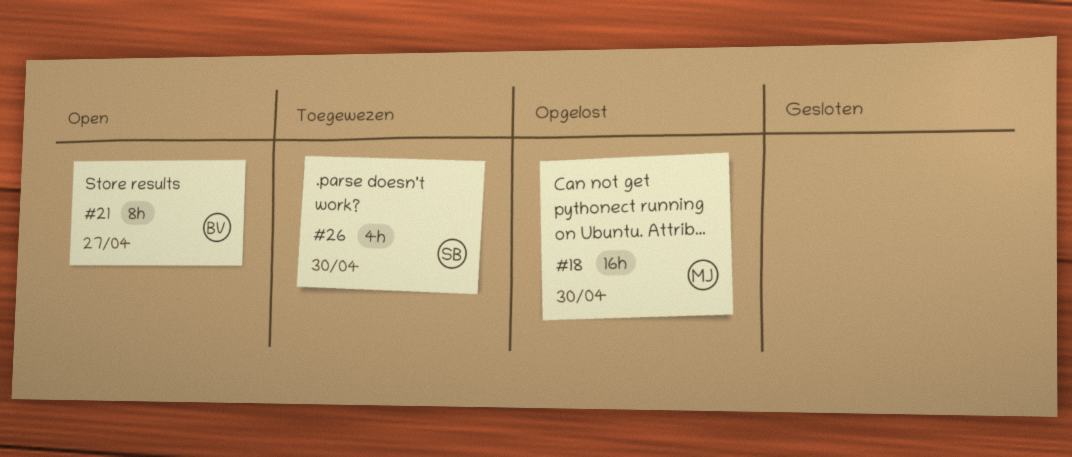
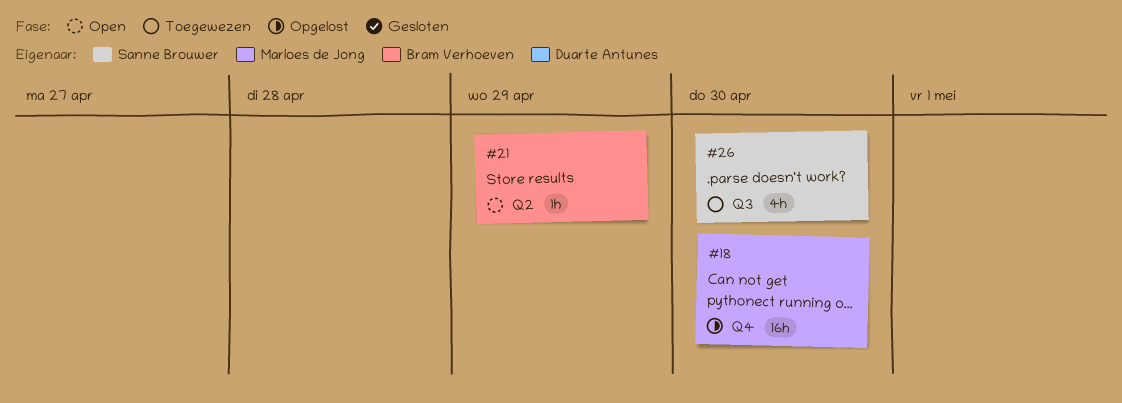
#21, estimate: 8h -> 1h
#21, due: Apr 27 -> Apr 29

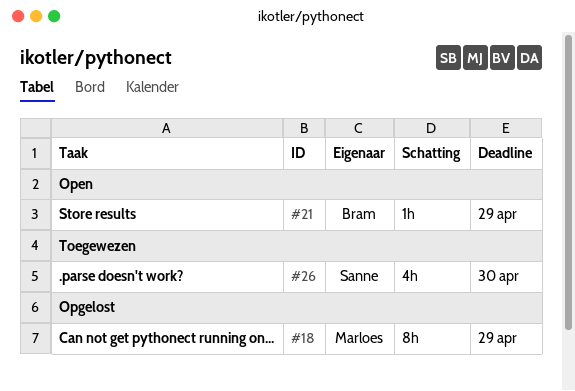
#18, estimate: 16h -> 8h
#18, due: Apr 30 -> Apr 29

